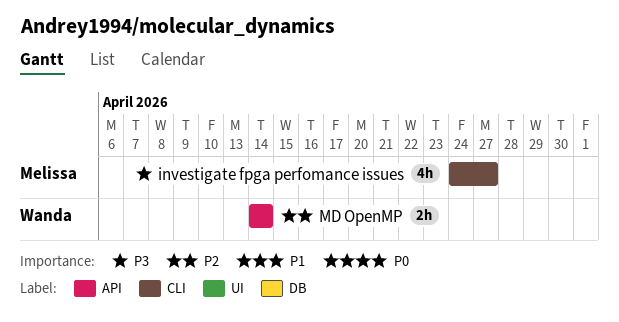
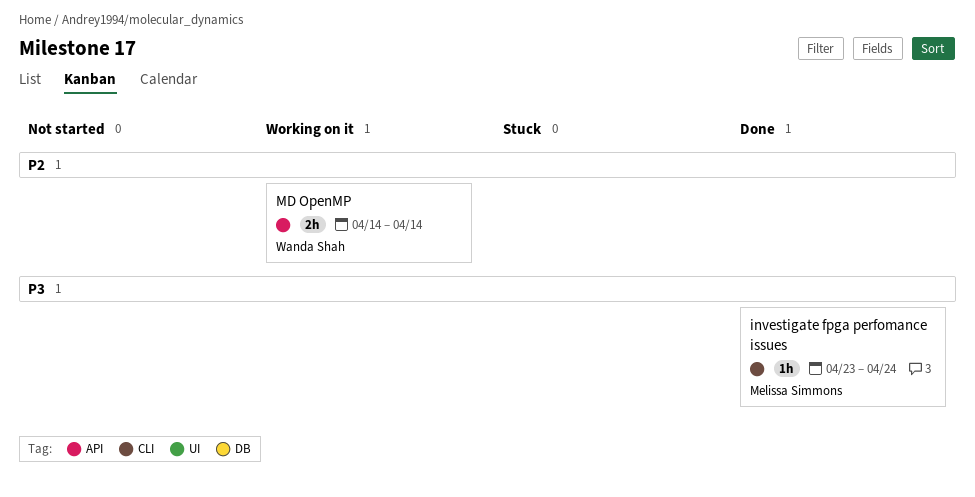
investigate fpga perfomance issues, estimate: 4h -> 1h
investigate fpga perfomance issues, start: Apr 24 -> Apr 23
investigate fpga perfomance issues, due: Apr 27 -> Apr 24

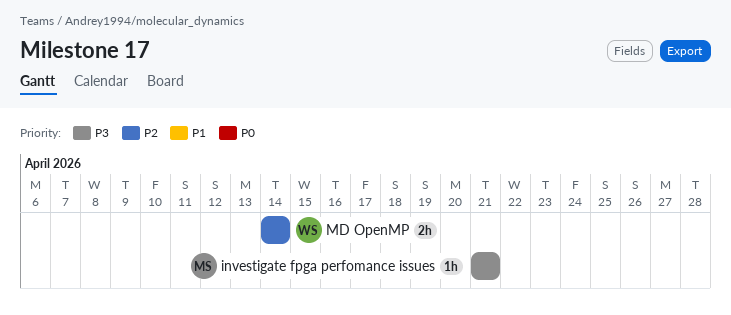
investigate fpga perfomance issues, start: Apr 23 -> Apr 21
investigate fpga perfomance issues, due: Apr 24 -> Apr 21

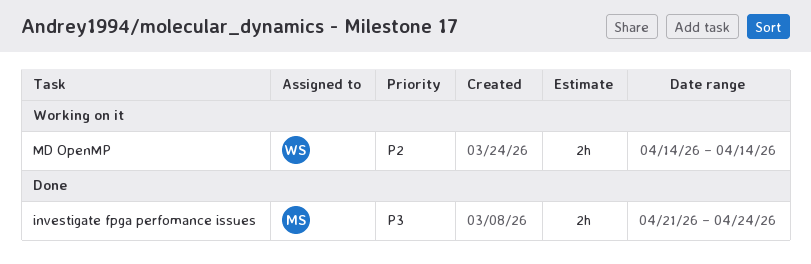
investigate fpga perfomance issues, estimate: 1h -> 2h
investigate fpga perfomance issues, due: Apr 21 -> Apr 24

